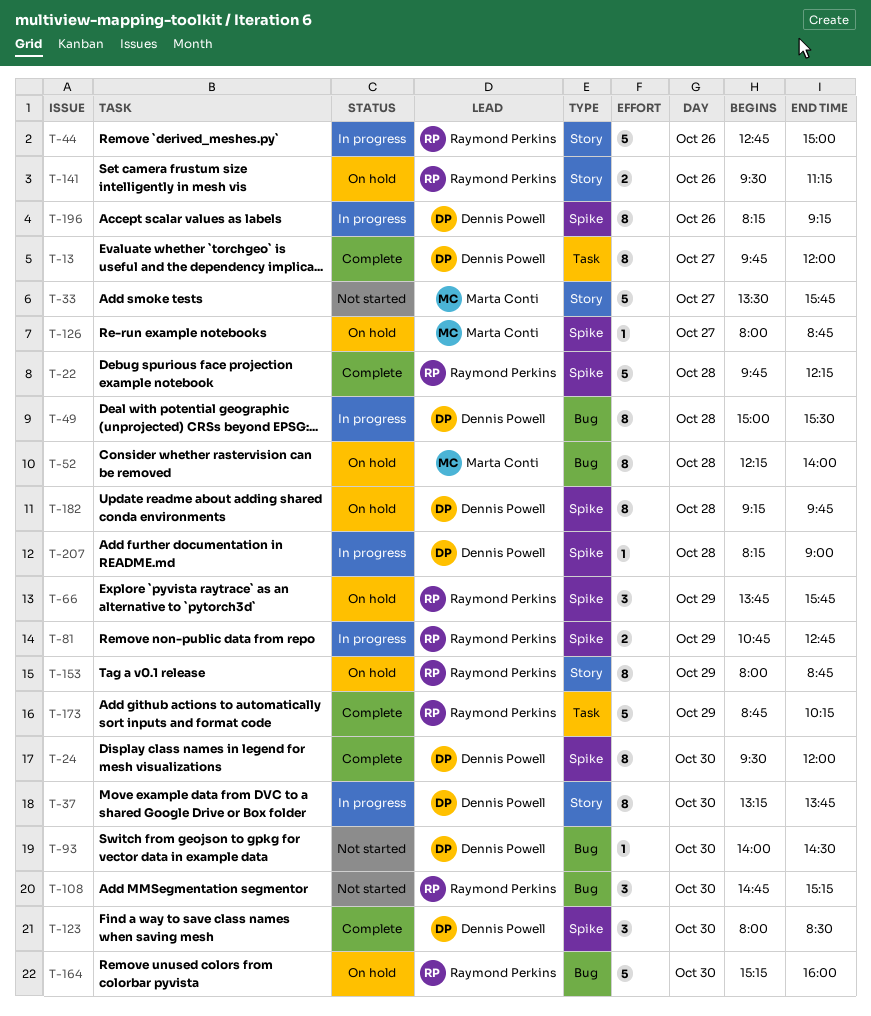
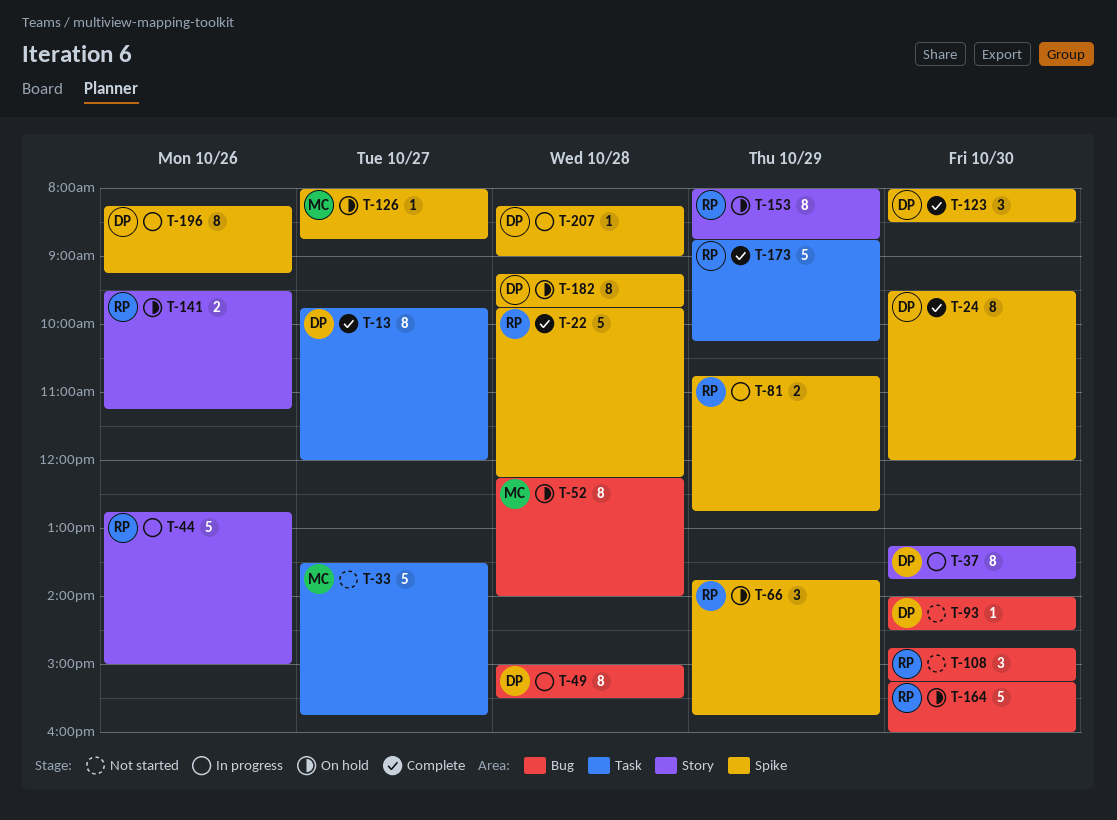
T-33, label: Story -> Task

